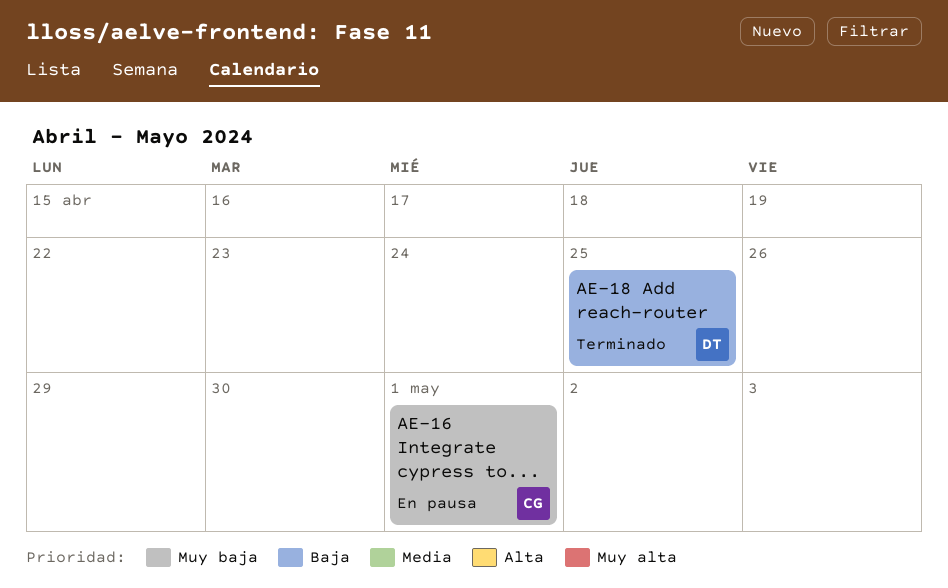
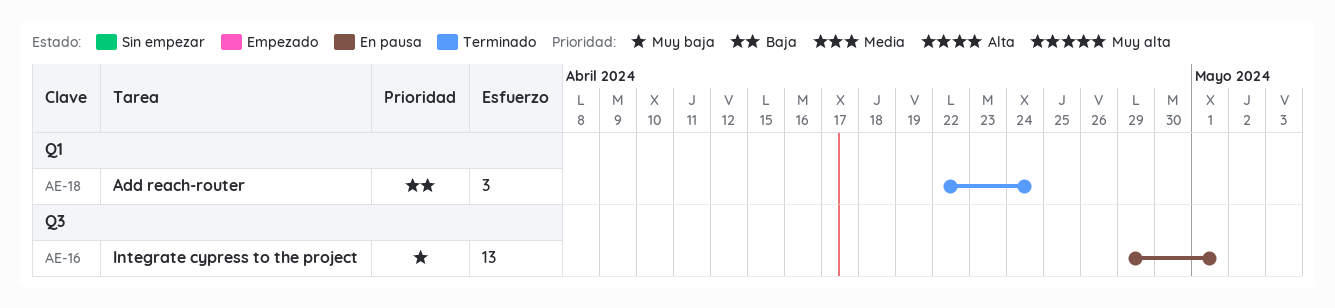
AE-18, due: Apr 25 -> Apr 24

